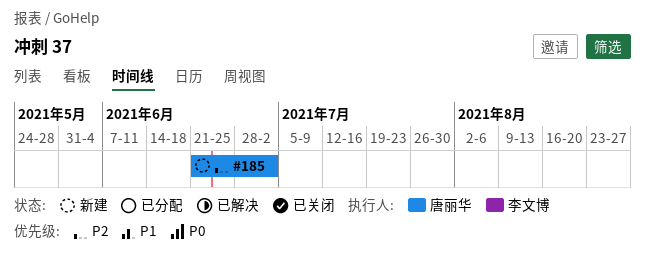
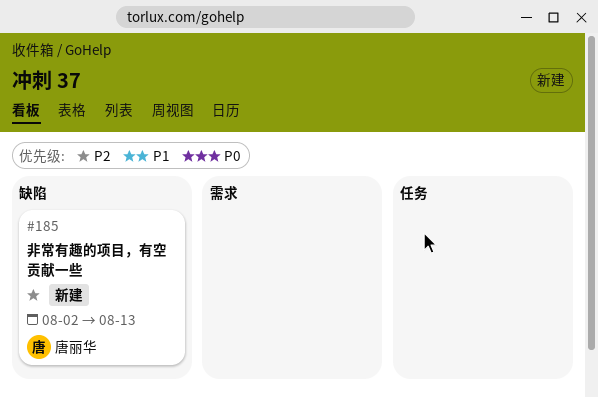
#185, start: Jun 21 -> Aug 2
#185, due: Jul 2 -> Aug 13

